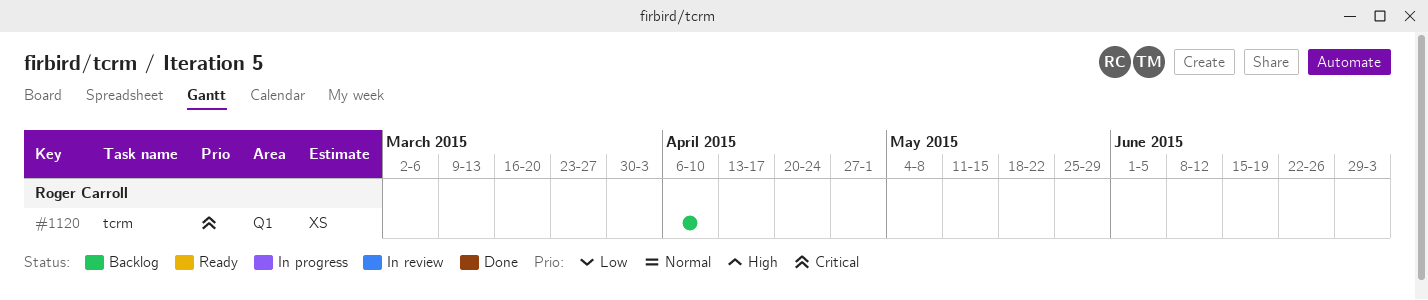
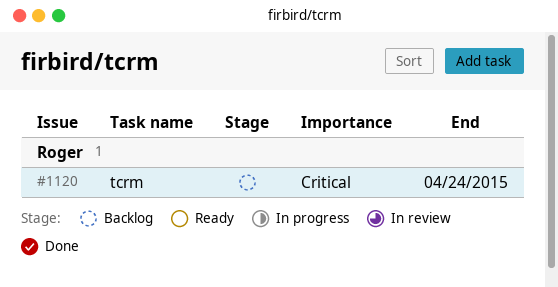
#1120, due: Apr 10 -> Apr 24

